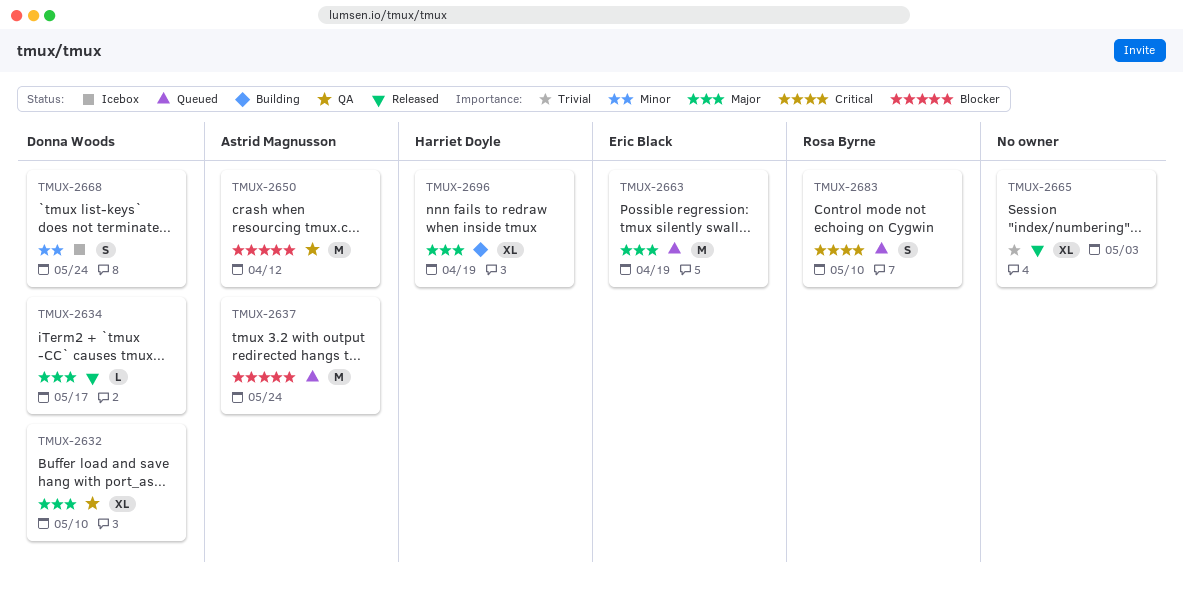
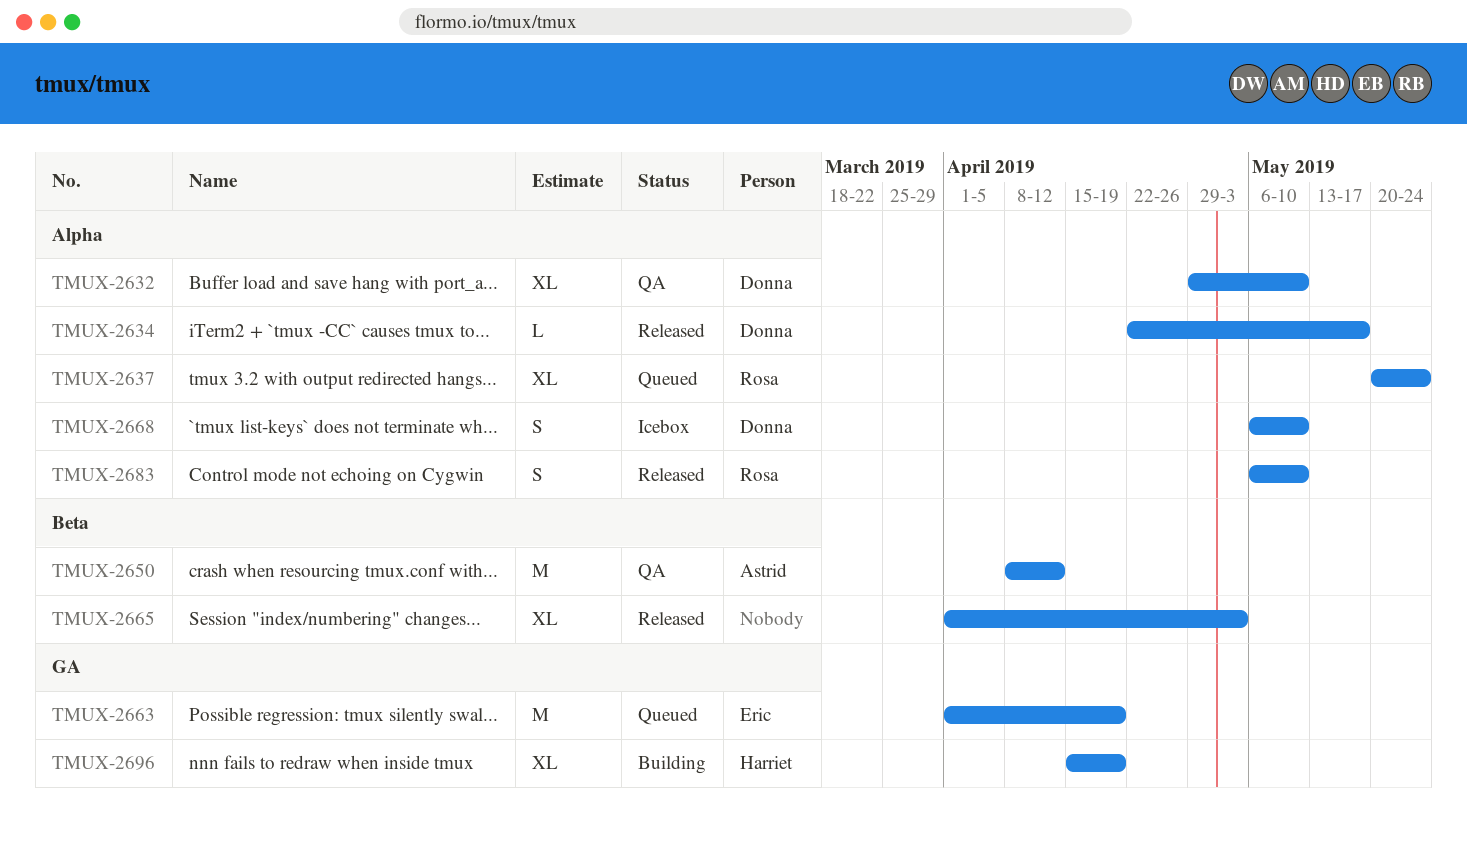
TMUX-2637, owner: Astrid Magnusson -> Rosa Byrne
TMUX-2637, estimate: M -> XL
TMUX-2668, due: May 24 -> May 10
TMUX-2683, status: Queued -> Released

